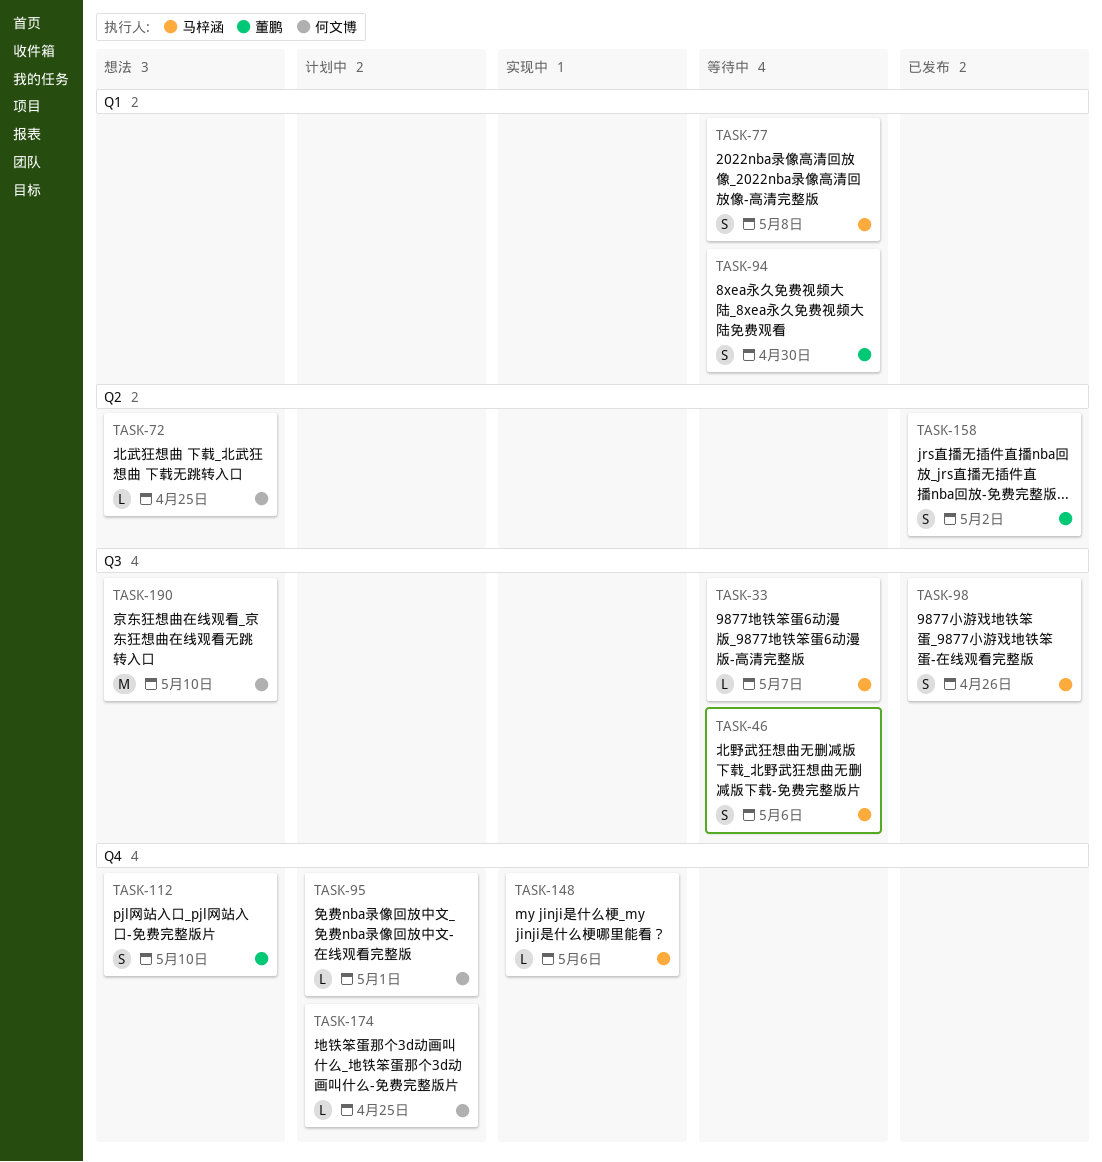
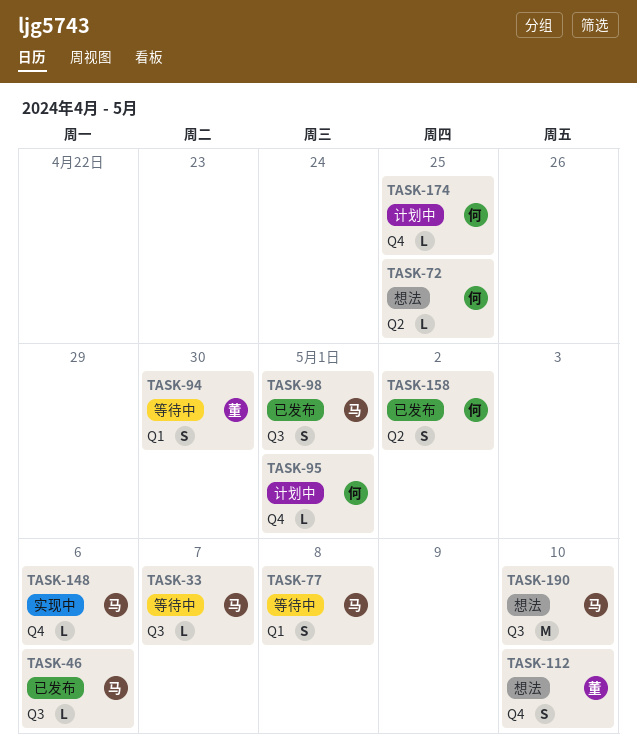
TASK-46, status: 等待中 -> 已发布
TASK-46, estimate: S -> L
TASK-98, due: Apr 26 -> May 1
TASK-158, owner: 董鹏 -> 何文博
TASK-190, owner: 何文博 -> 马梓涵

